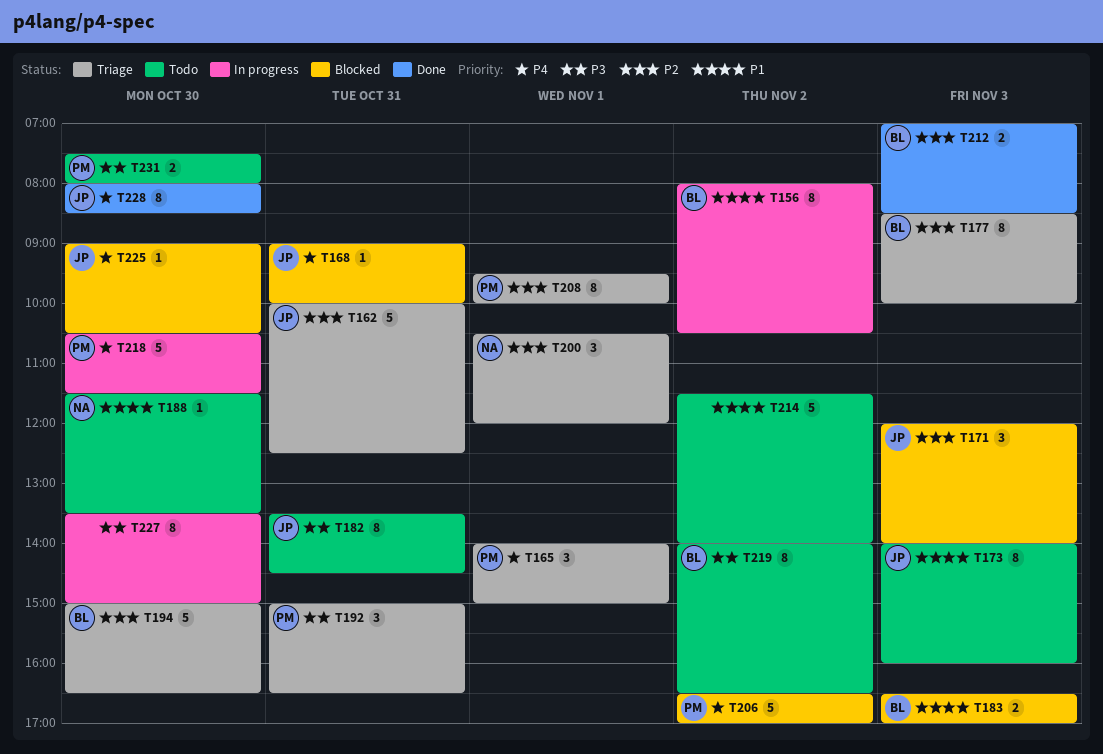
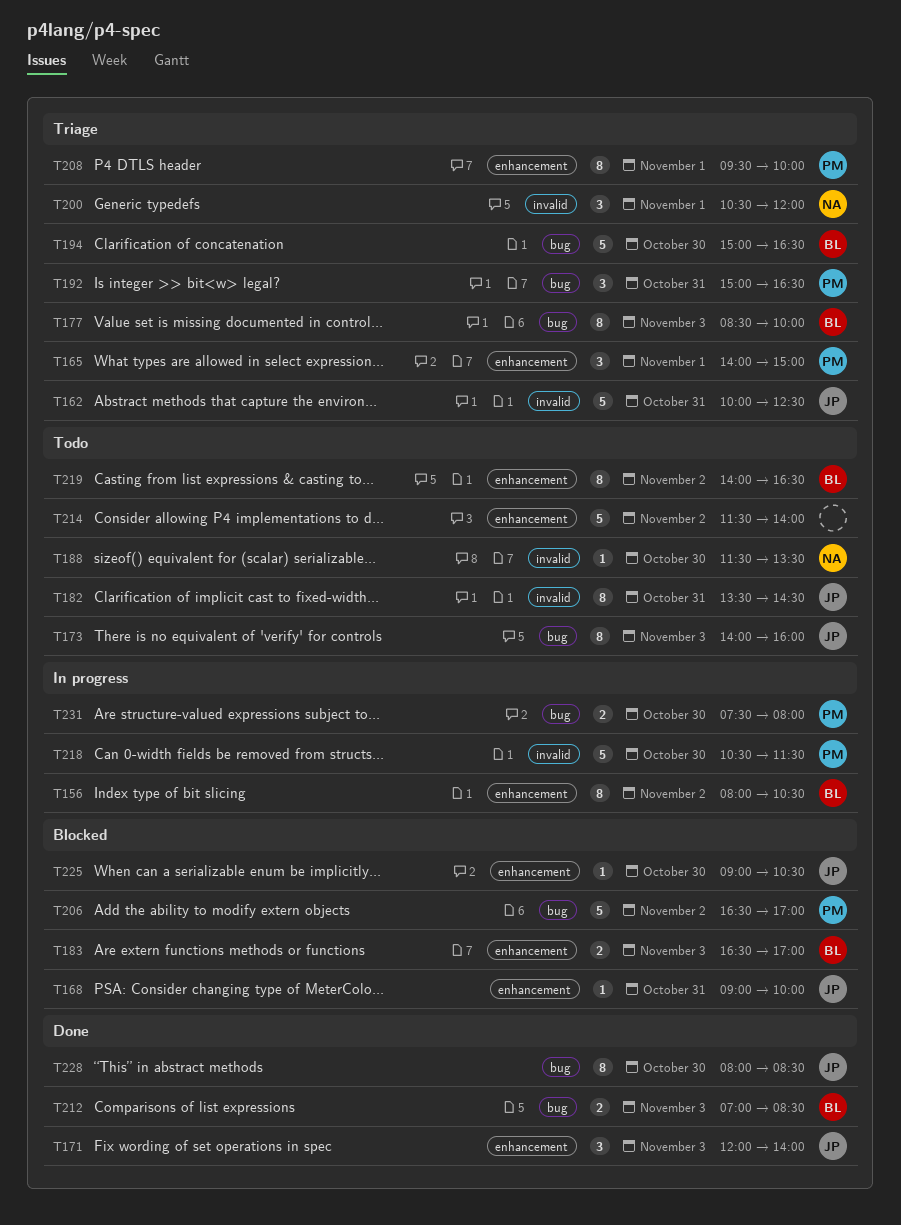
T171, status: Blocked -> Done
T227: present -> none
T231, status: Todo -> In progress

